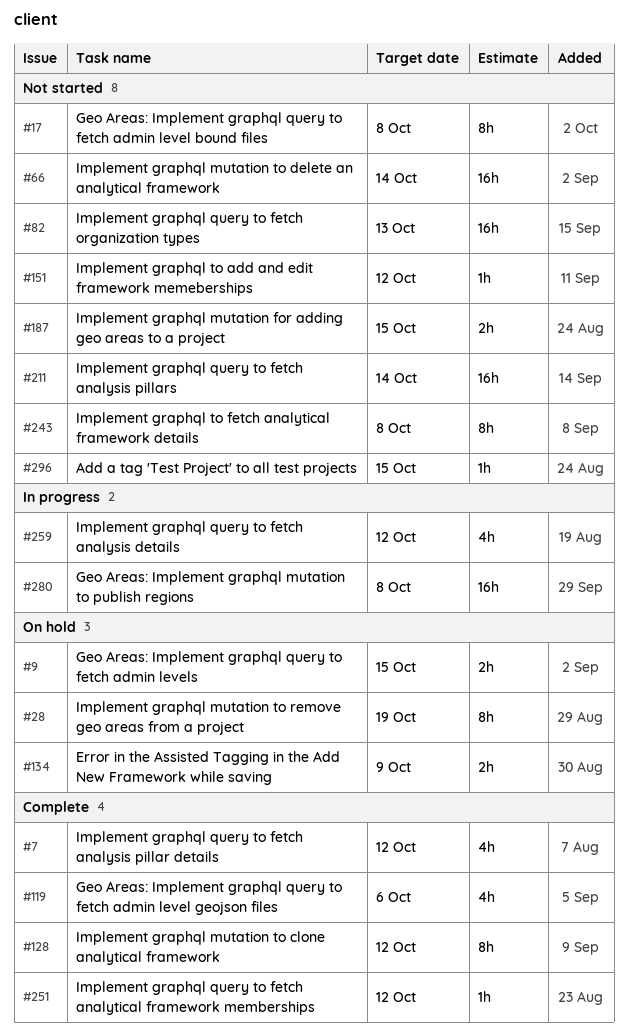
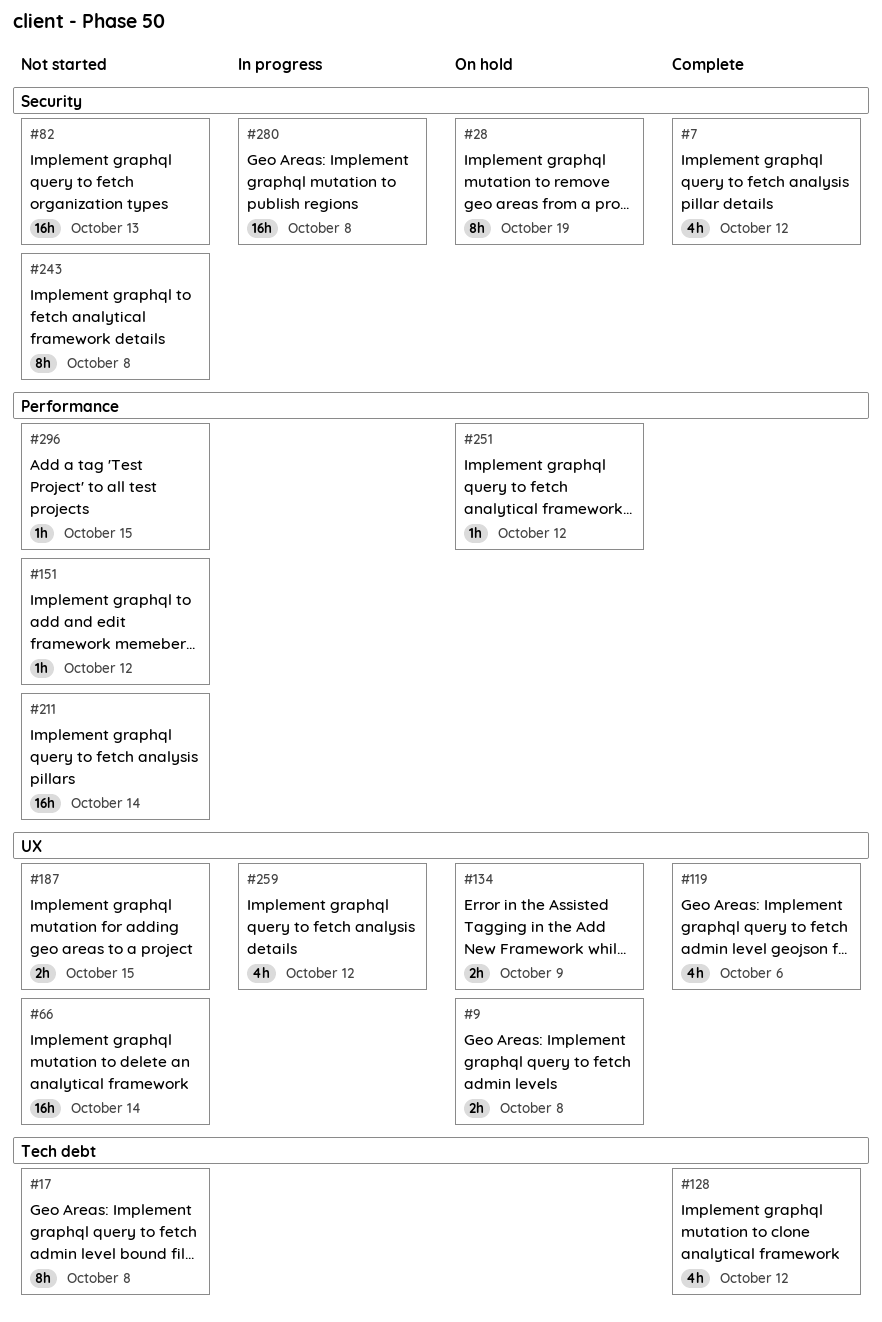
#9, due: Oct 15 -> Oct 8
#128, estimate: 8h -> 4h
#251, status: Complete -> On hold

